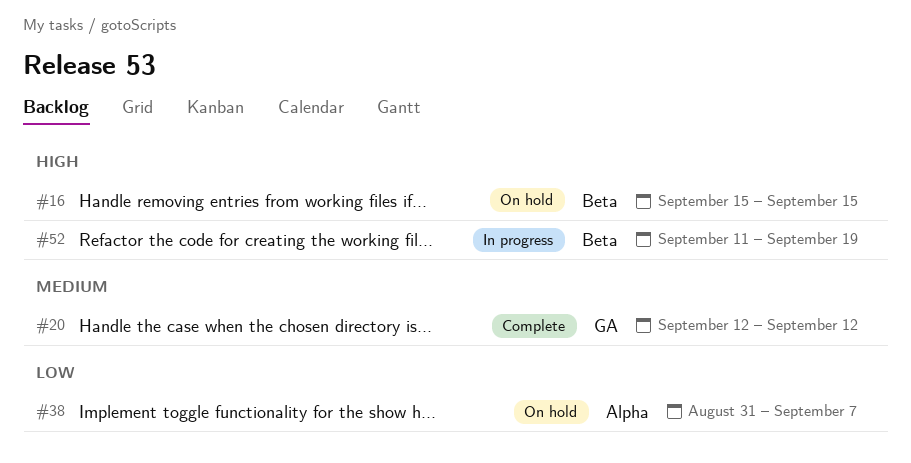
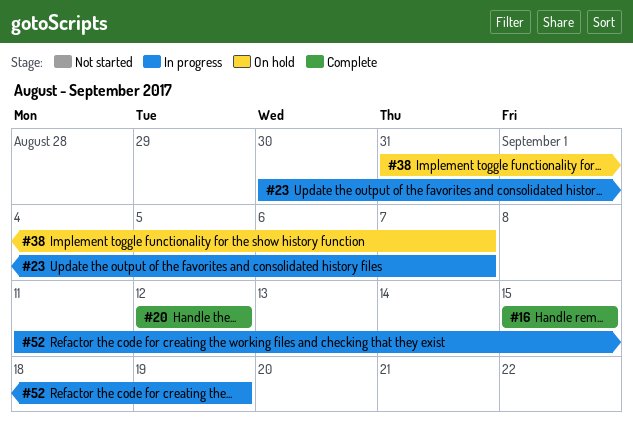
#16, status: On hold -> Complete
#23: none -> present

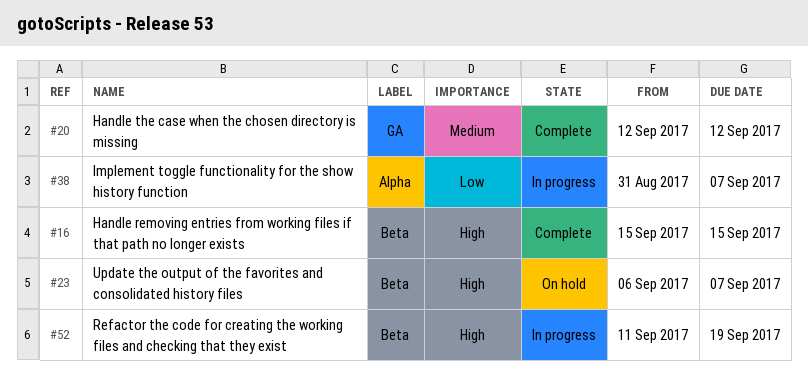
#23, status: In progress -> On hold
#23, start: Aug 30 -> Sep 6
#38, status: On hold -> In progress

